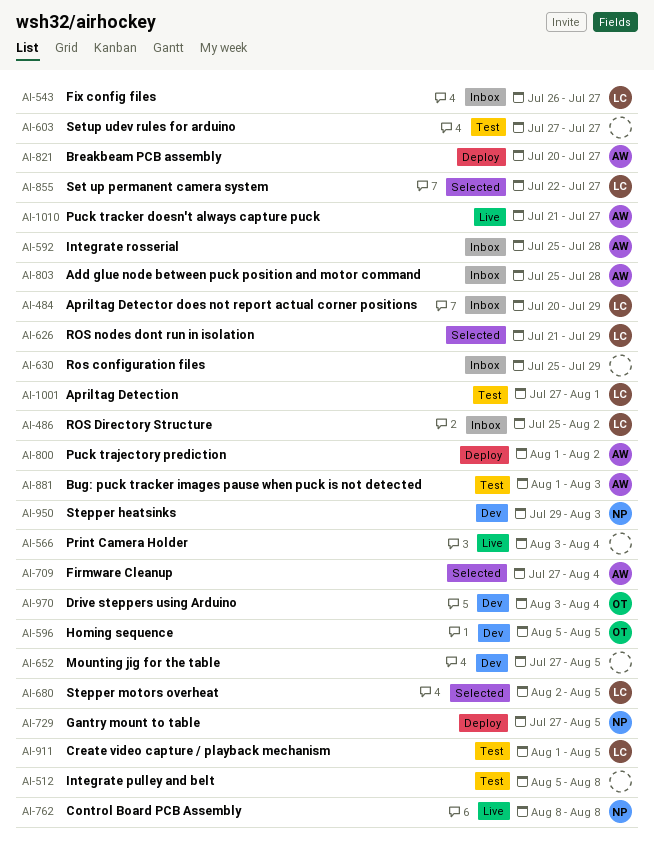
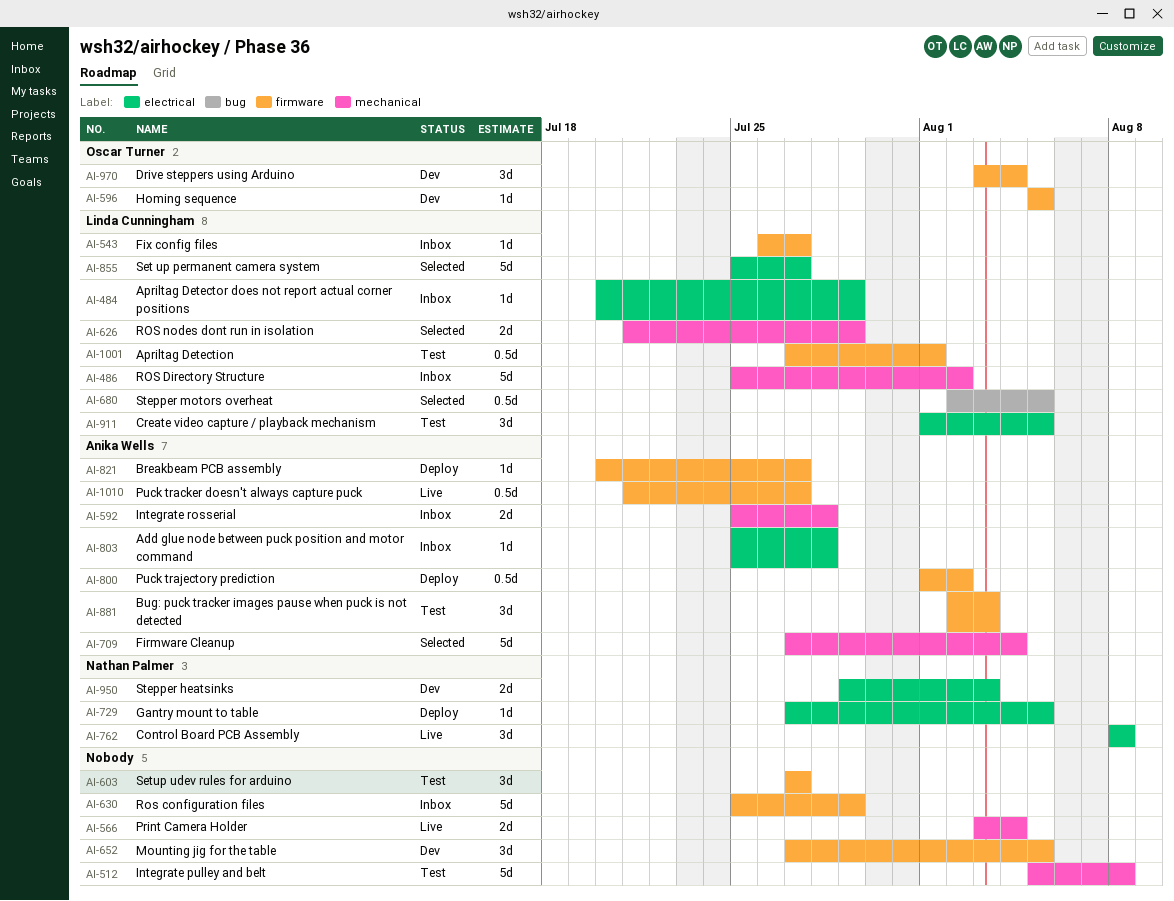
AI-855, start: Jul 22 -> Jul 25
AI-881, start: Aug 1 -> Aug 2

